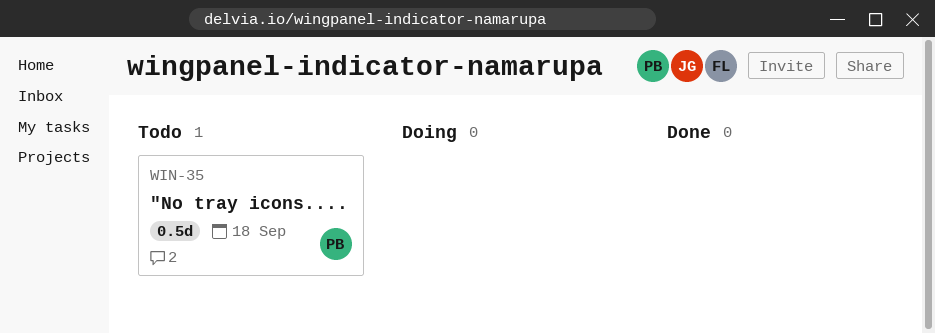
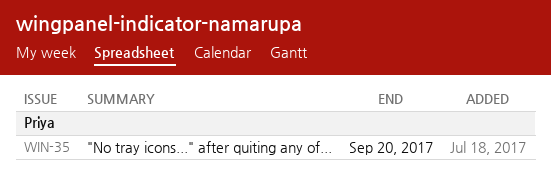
WIN-35, due: Sep 18 -> Sep 20

